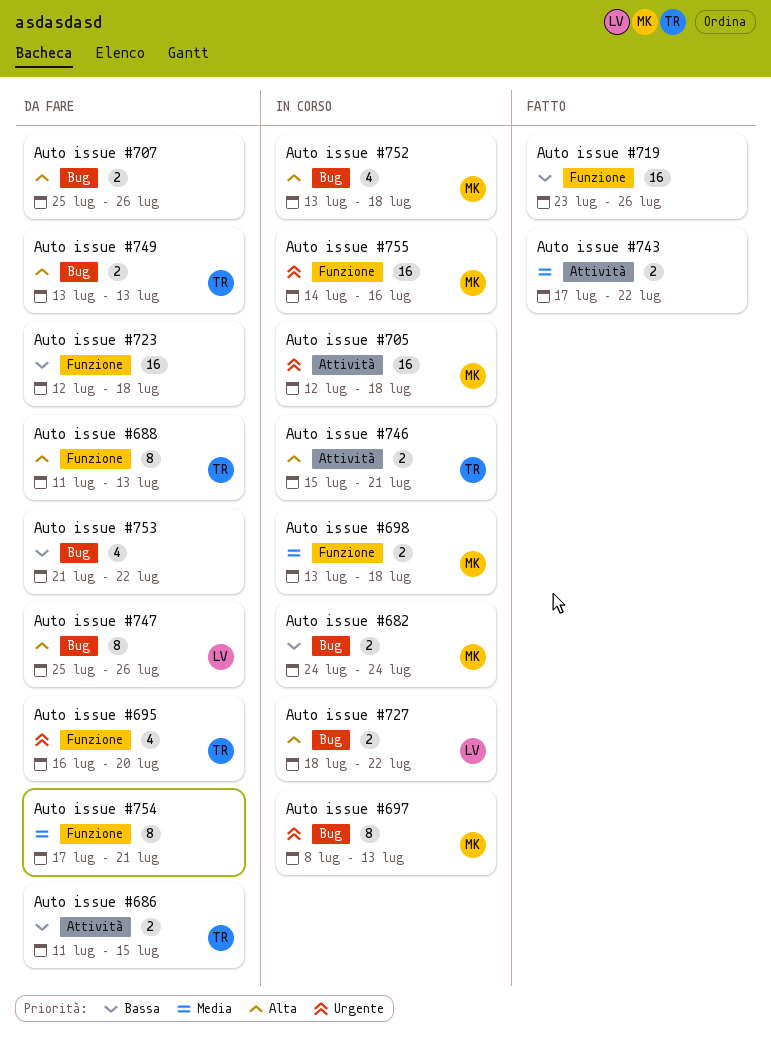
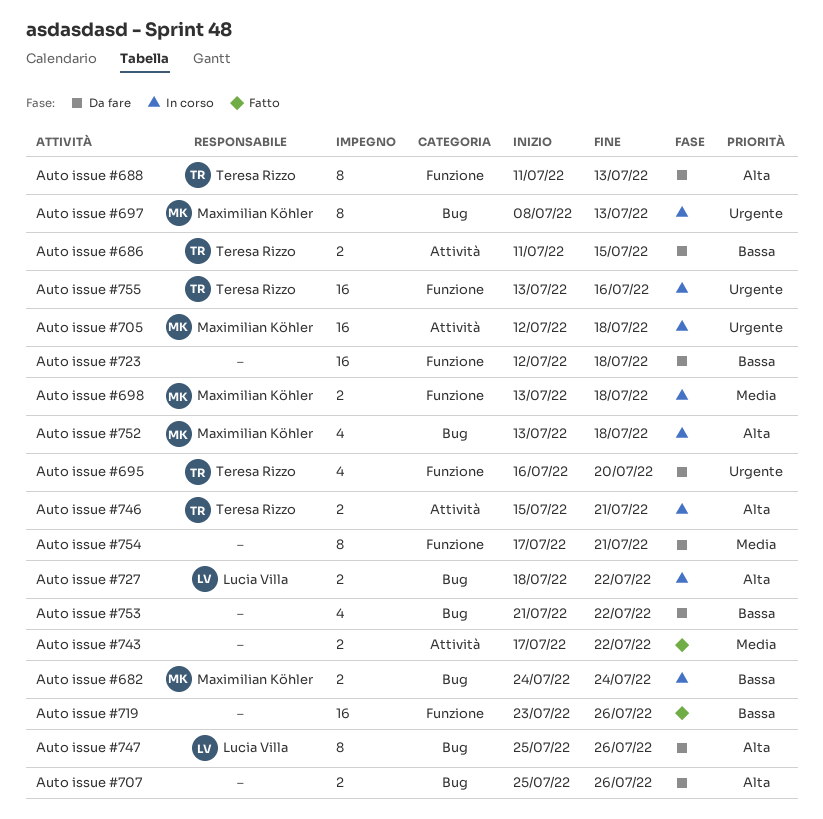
Auto issue #749: present -> none
Auto issue #755, owner: Maximilian Köhler -> Teresa Rizzo
Auto issue #755, start: Jul 14 -> Jul 13

